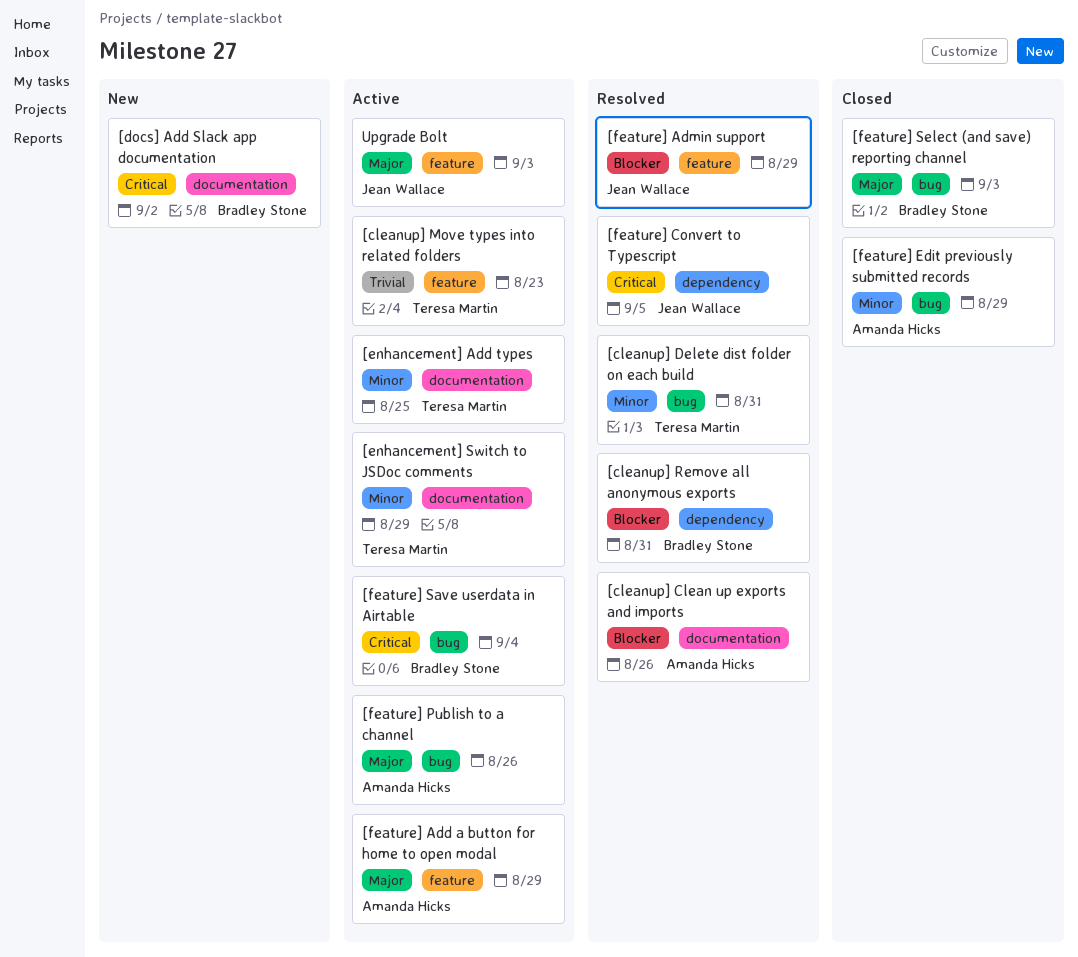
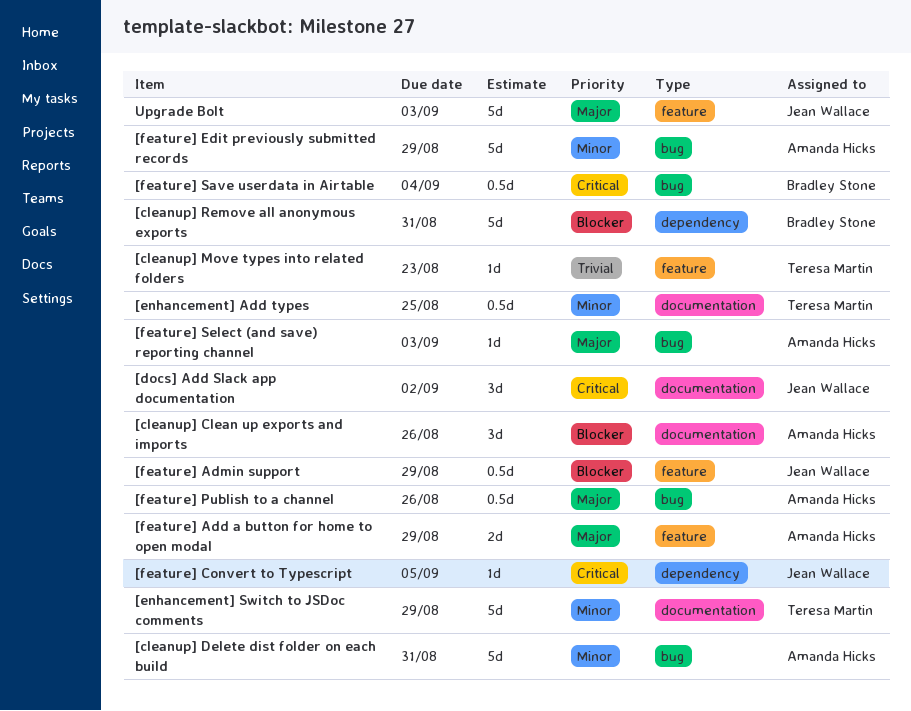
[cleanup] Delete dist folder on each build, owner: Teresa Martin -> Amanda Hicks
[docs] Add Slack app documentation, owner: Bradley Stone -> Jean Wallace
[feature] Select (and save) reporting channel, owner: Bradley Stone -> Amanda Hicks

